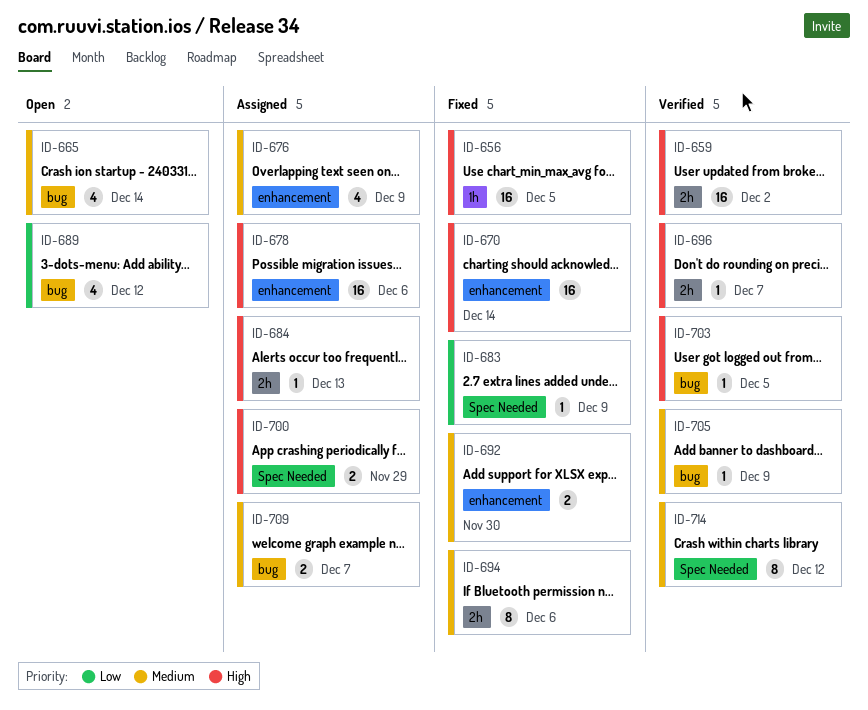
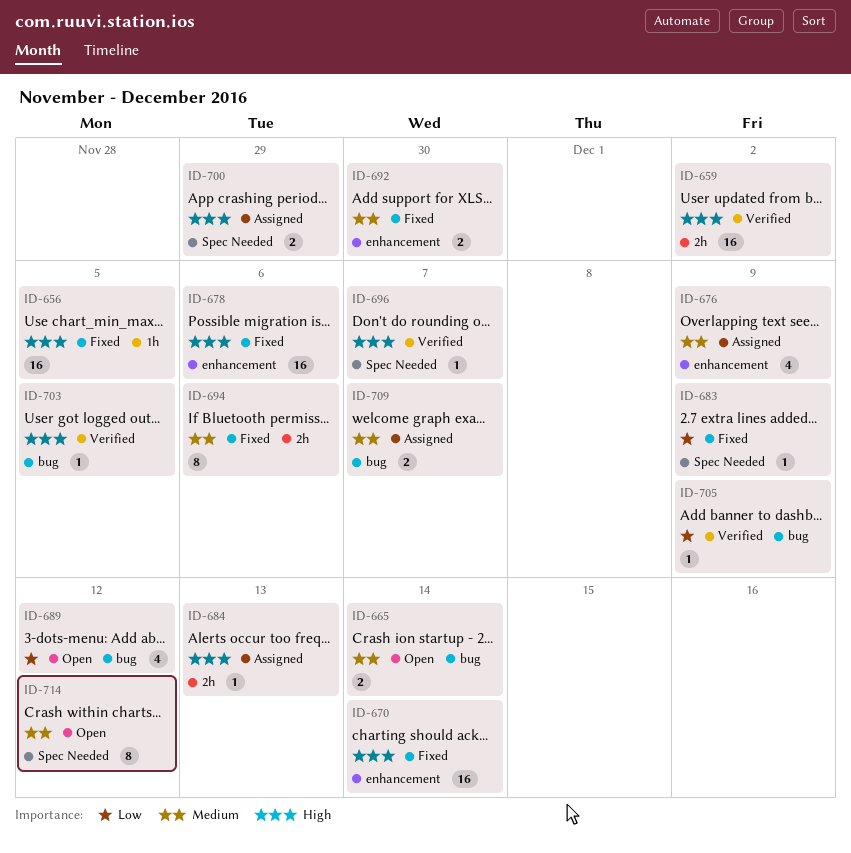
ID-665, estimate: 4 -> 2
ID-678, status: Assigned -> Fixed
ID-696, label: 2h -> Spec Needed
ID-705, priority: Medium -> Low
ID-714, status: Verified -> Open

